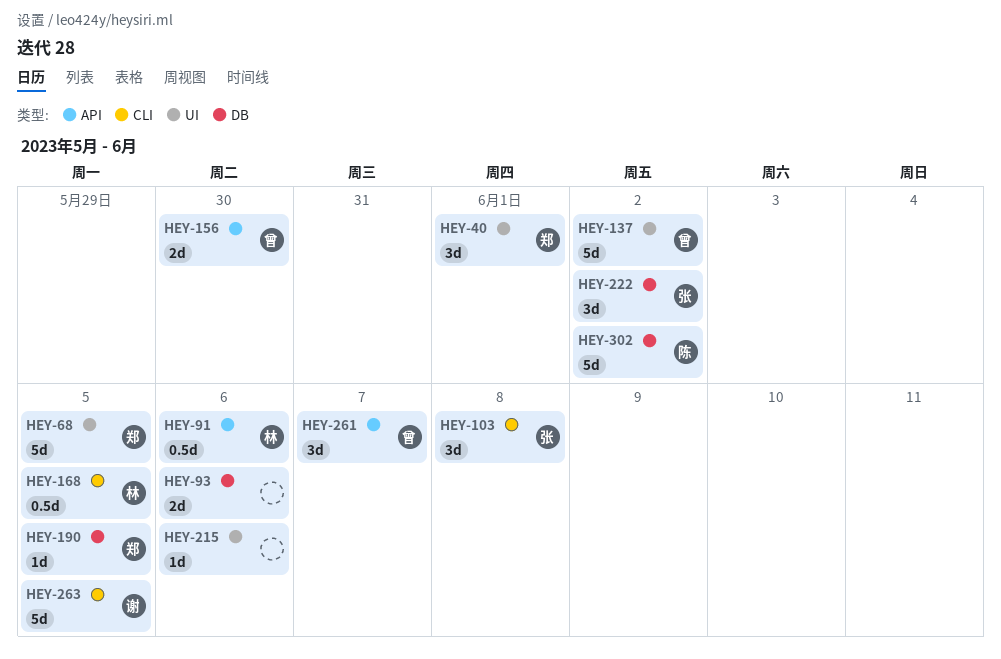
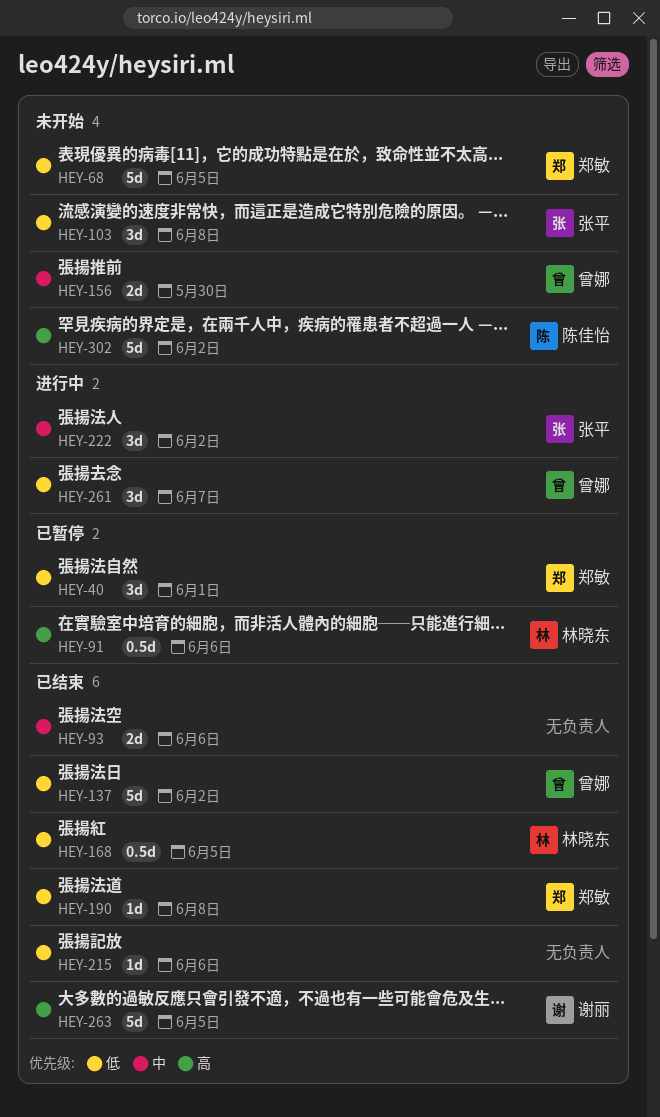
HEY-190, due: Jun 5 -> Jun 8

